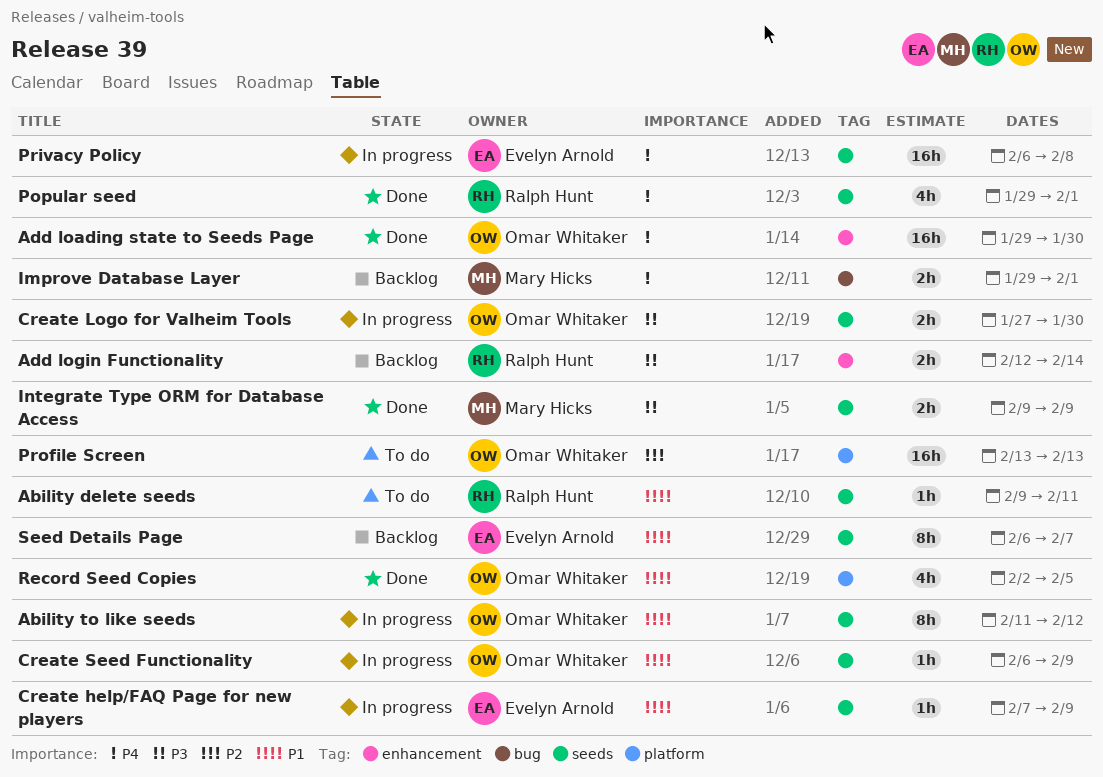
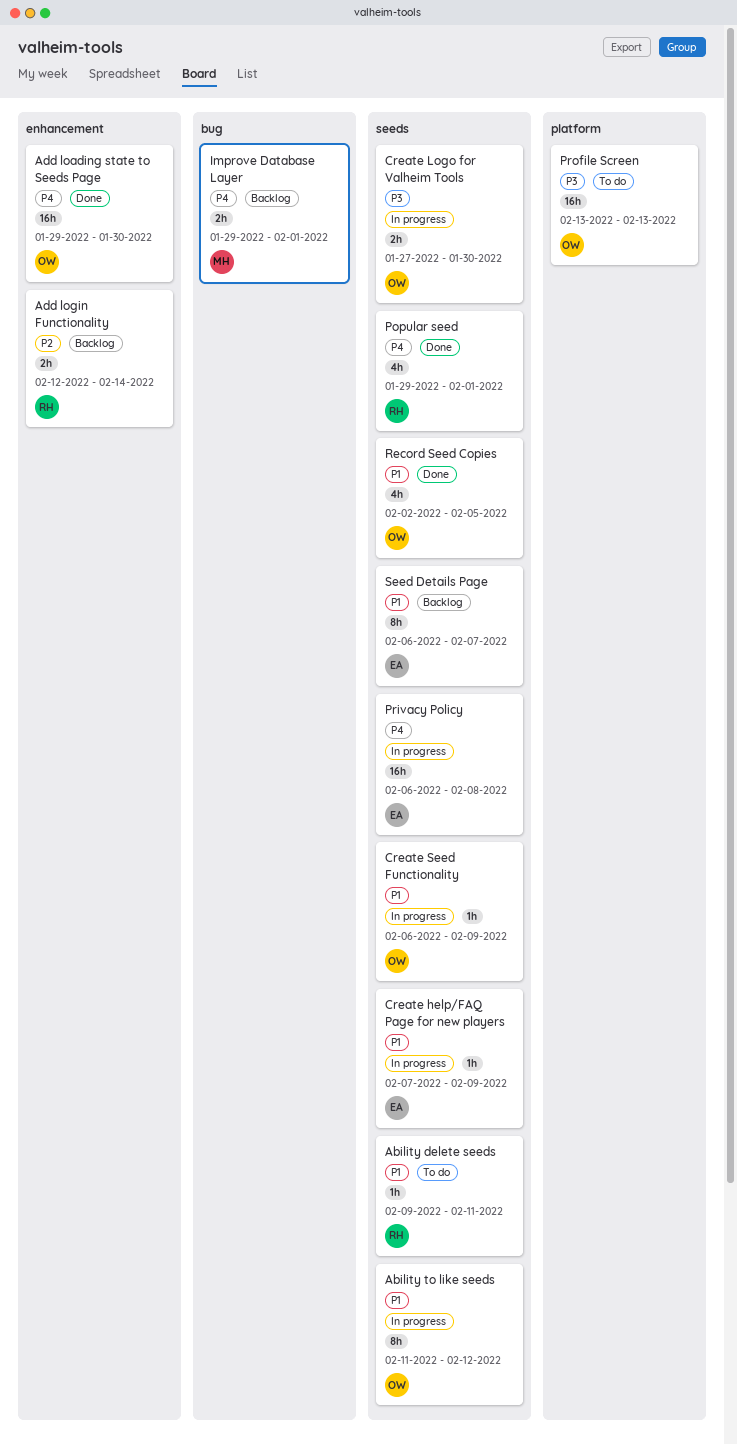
Add login Functionality, priority: P3 -> P2
Integrate Type ORM for Database Access: present -> none
Profile Screen, priority: P2 -> P3
Record Seed Copies, label: platform -> seeds

